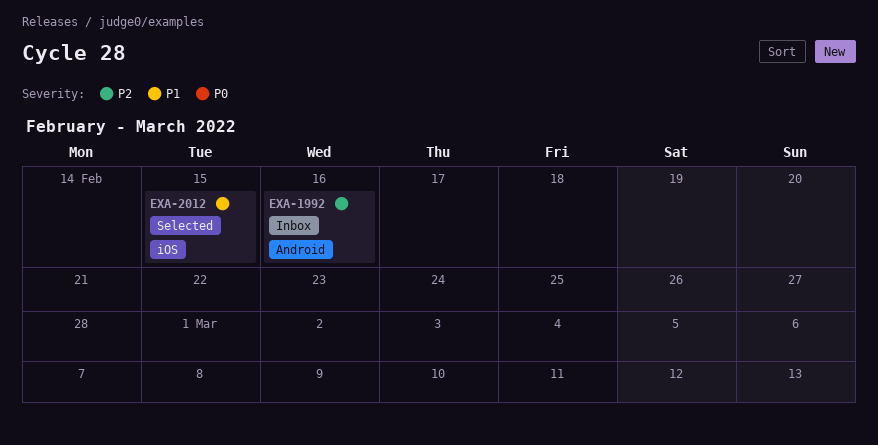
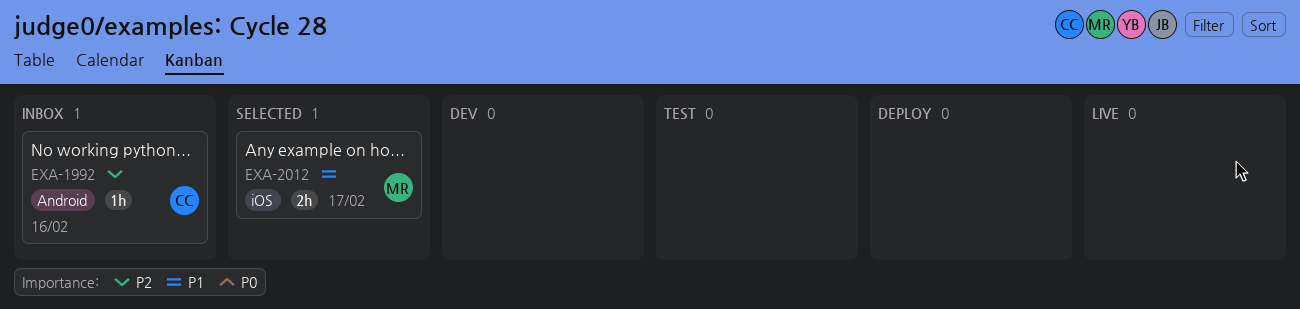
EXA-2012, due: Feb 15 -> Feb 17

